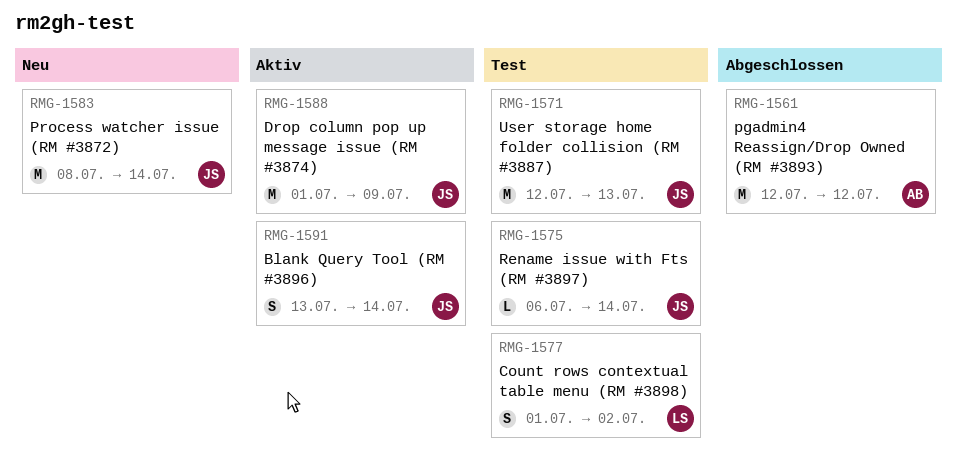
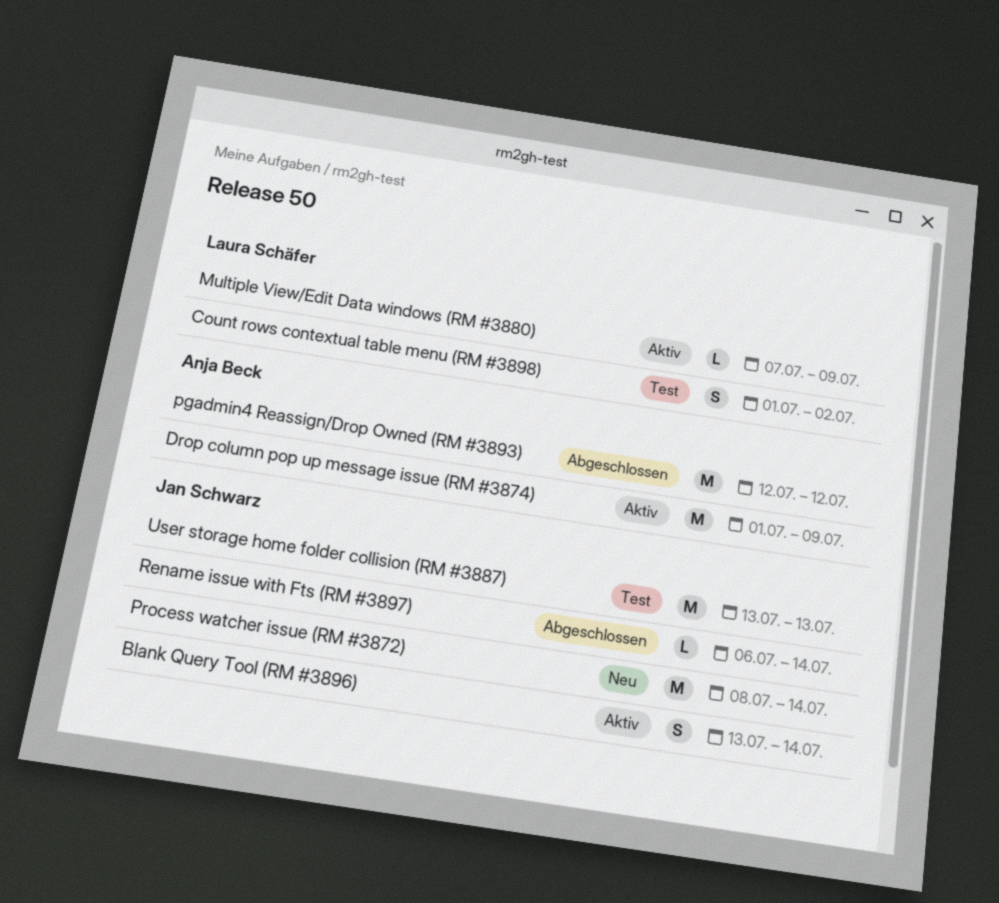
Drop column pop up message issue (RM #3874), owner: Jan Schwarz -> Anja Beck
Multiple View/Edit Data windows (RM #3880): none -> present
Rename issue with Fts (RM #3897), status: Test -> Abgeschlossen
User storage home folder collision (RM #3887), start: Jul 12 -> Jul 13

